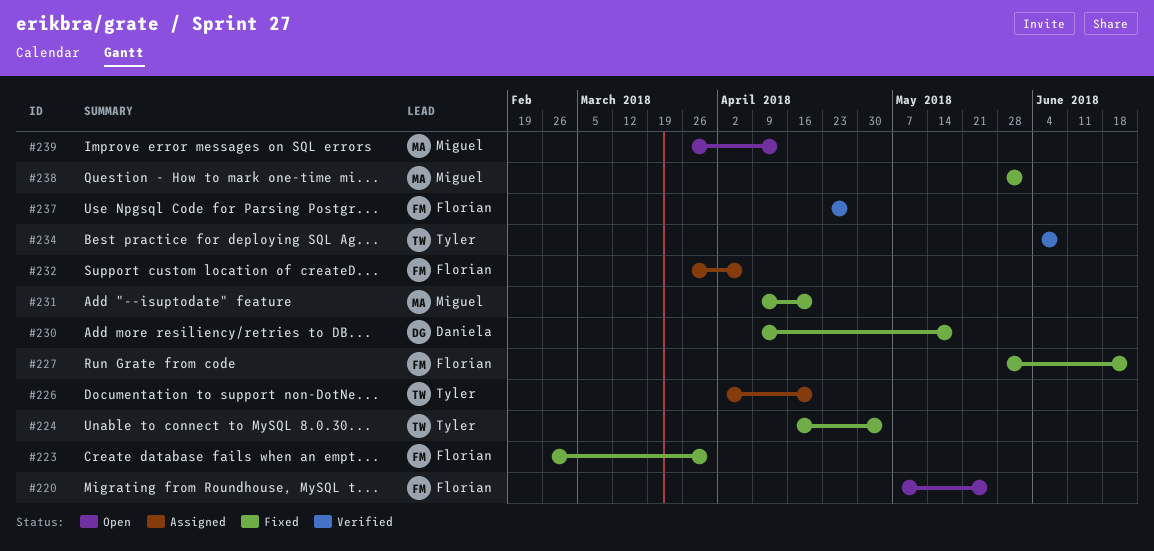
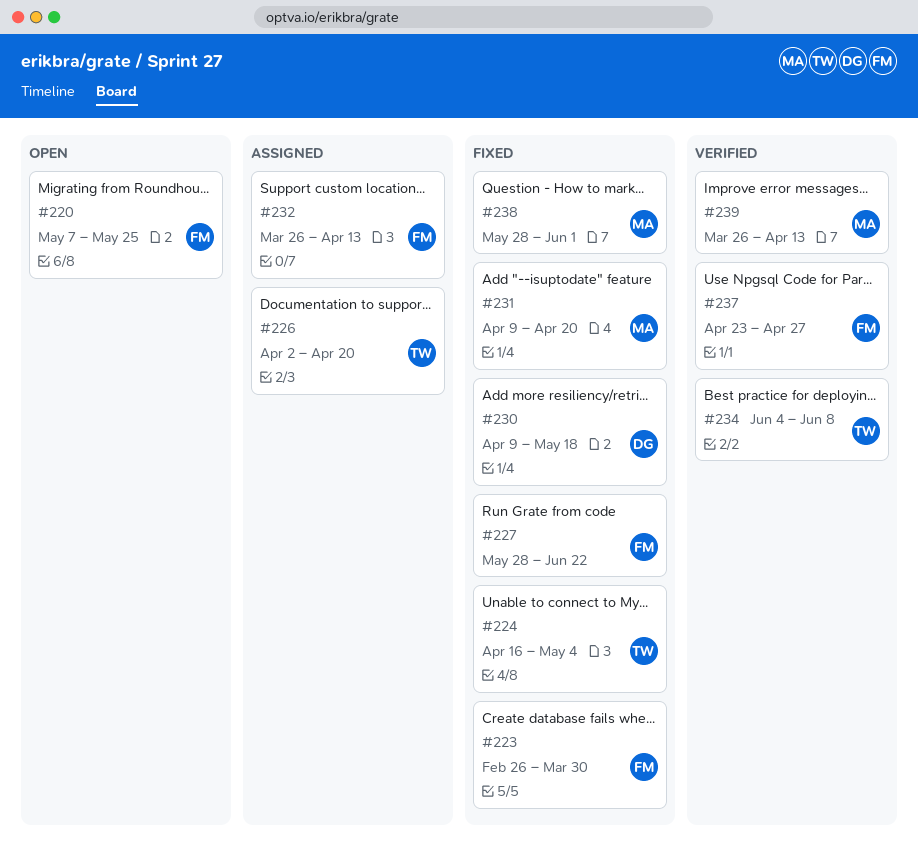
#232, due: Apr 6 -> Apr 13
#239, status: Open -> Verified

